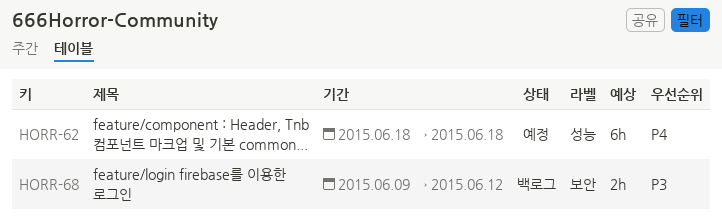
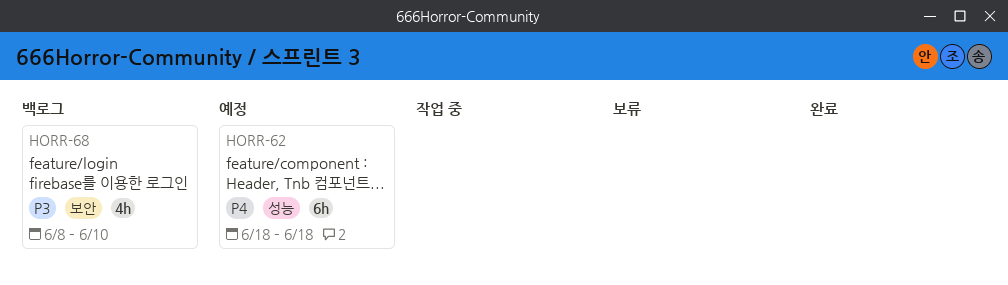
HORR-68, estimate: 2h -> 4h
HORR-68, start: Jun 9 -> Jun 8
HORR-68, due: Jun 12 -> Jun 10

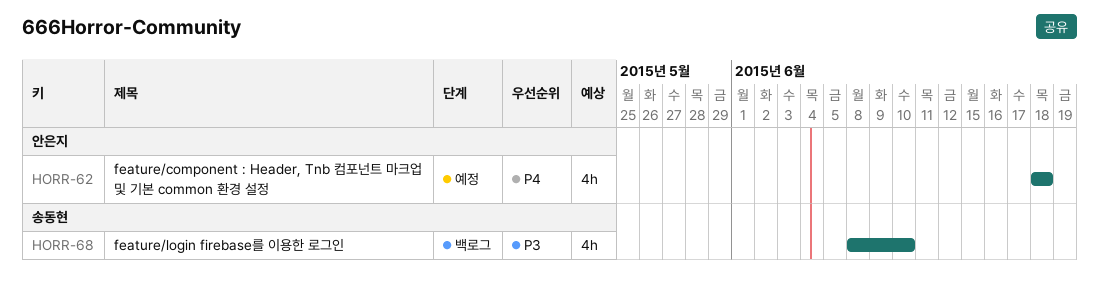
HORR-62, estimate: 6h -> 4h

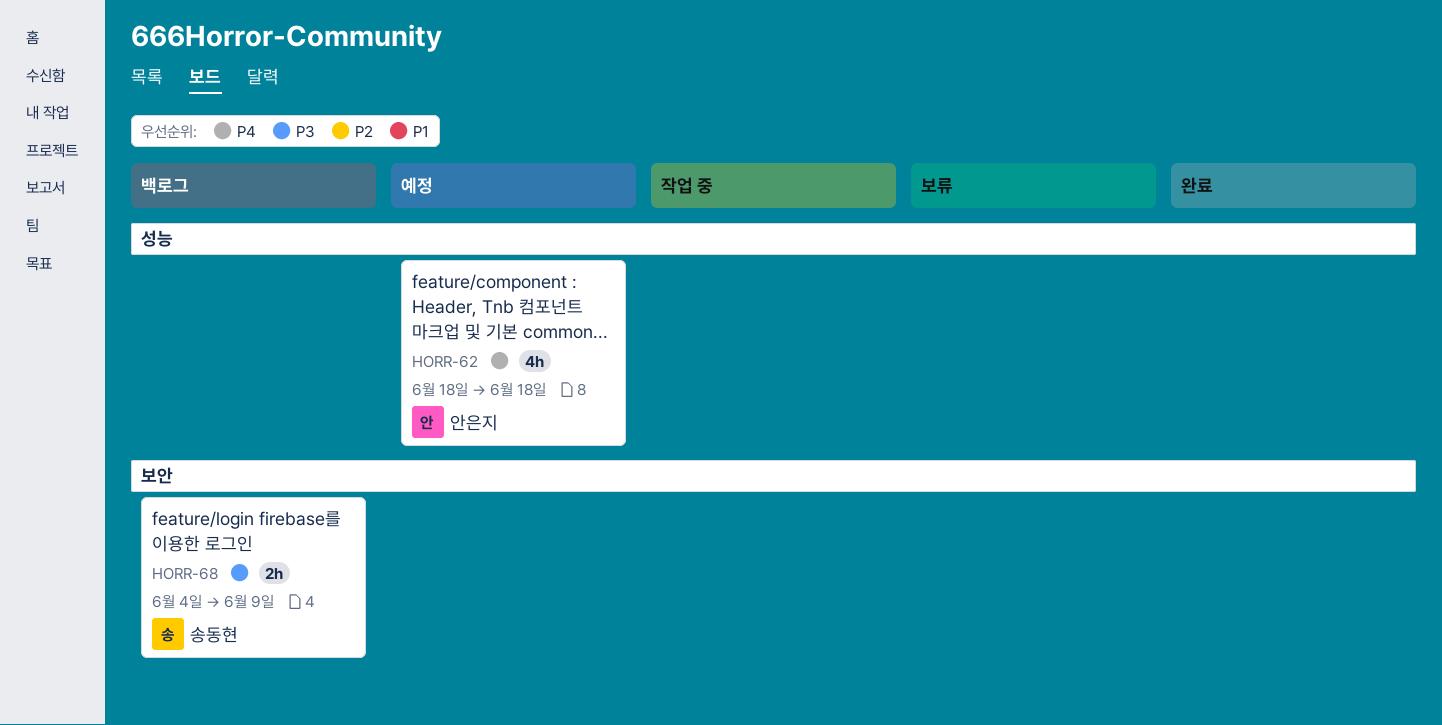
HORR-68, estimate: 4h -> 2h
HORR-68, start: Jun 8 -> Jun 4
HORR-68, due: Jun 10 -> Jun 9

